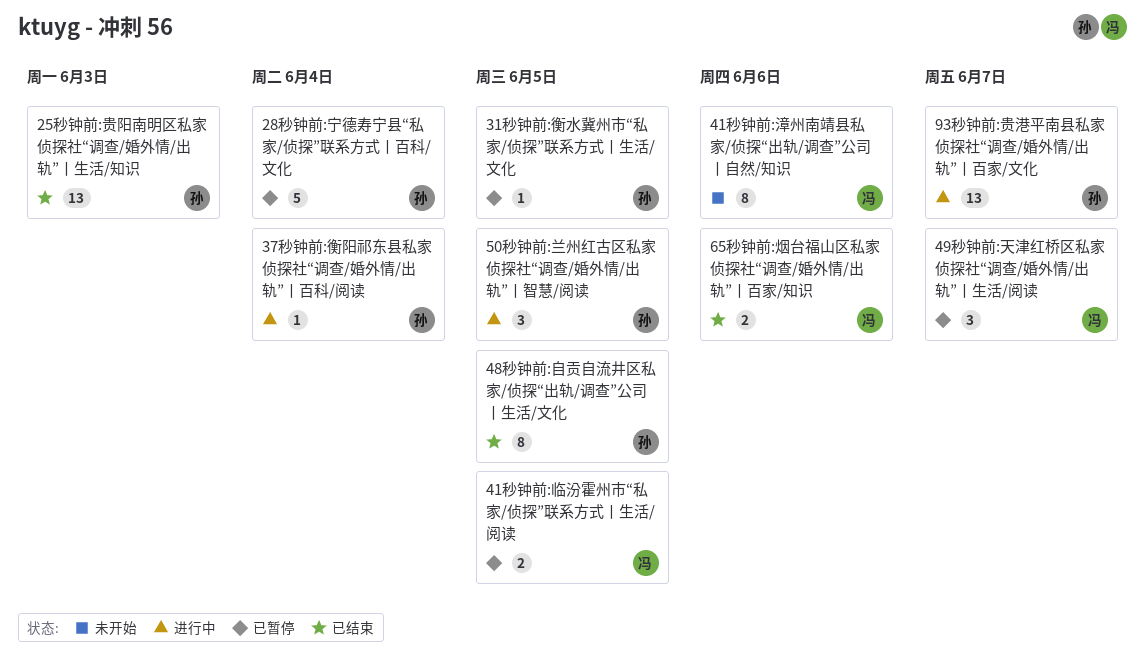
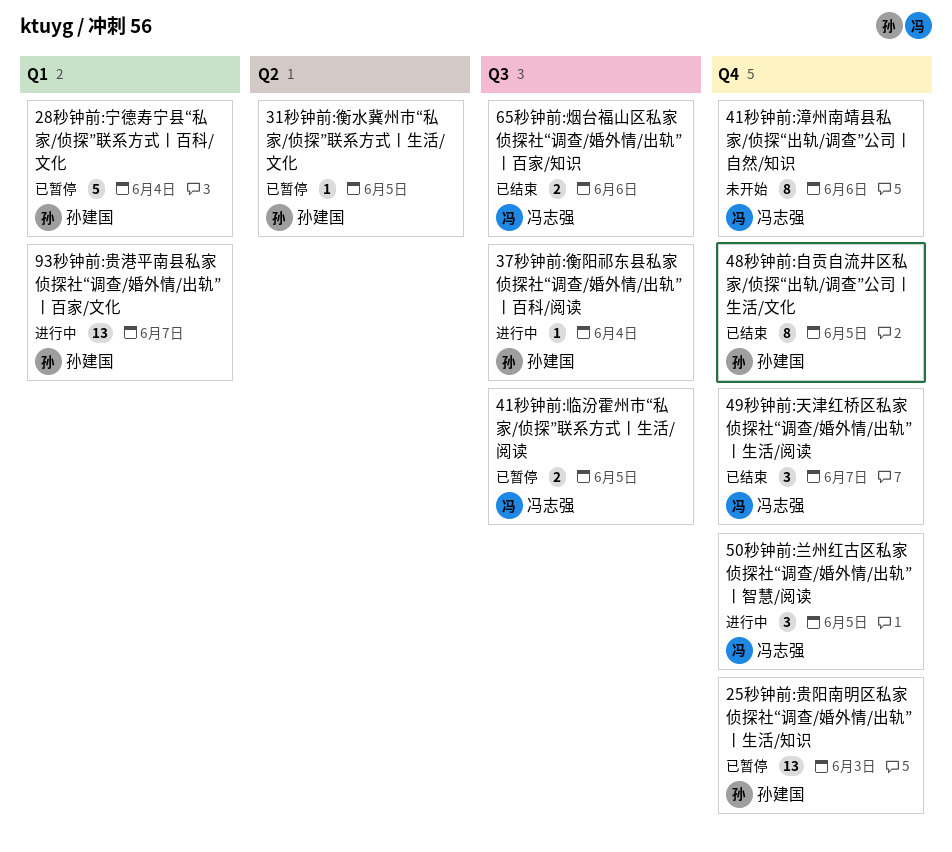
25秒钟前:贵阳南明区私家侦探社“调查/婚外情/出轨”丨生活/知识, status: 已结束 -> 已暂停
49秒钟前:天津红桥区私家侦探社“调查/婚外情/出轨”丨生活/阅读, status: 已暂停 -> 已结束
50秒钟前:兰州红古区私家侦探社“调查/婚外情/出轨”丨智慧/阅读, owner: 孙建国 -> 冯志强

